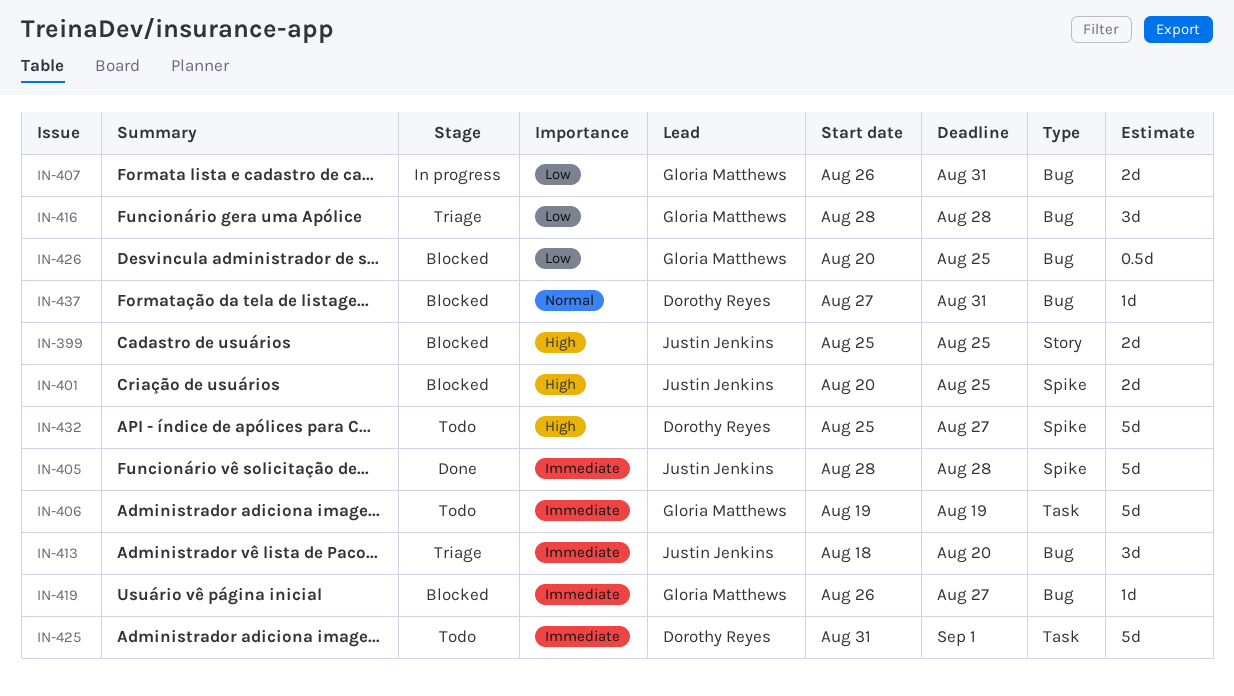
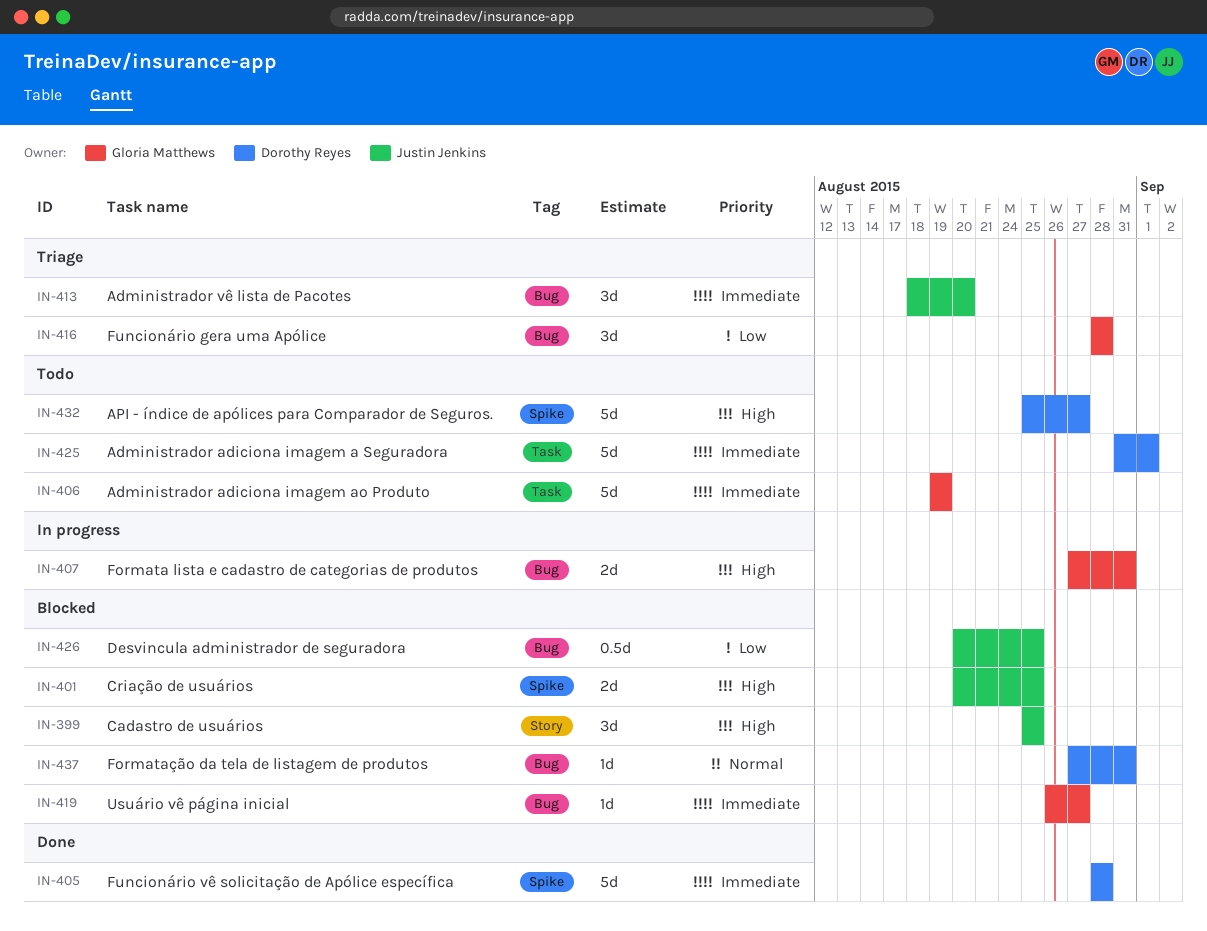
IN-399, estimate: 2d -> 3d
IN-405, owner: Justin Jenkins -> Dorothy Reyes
IN-407, priority: Low -> High
IN-407, start: Aug 26 -> Aug 27
IN-426, owner: Gloria Matthews -> Justin Jenkins

